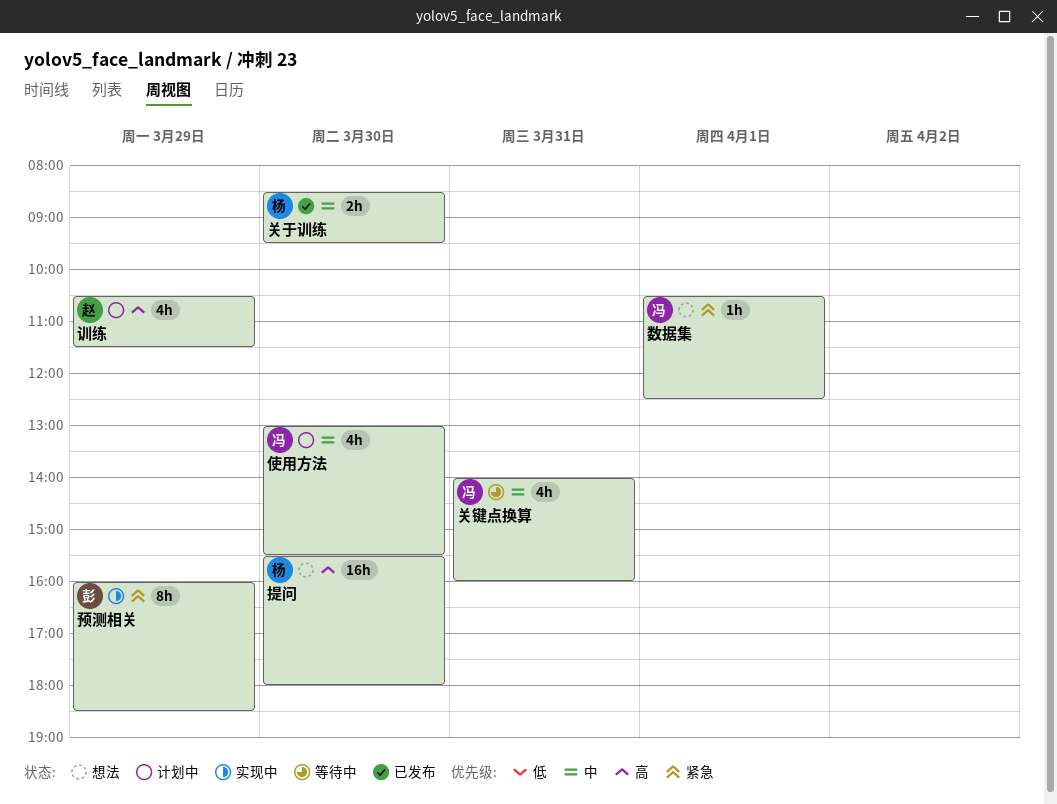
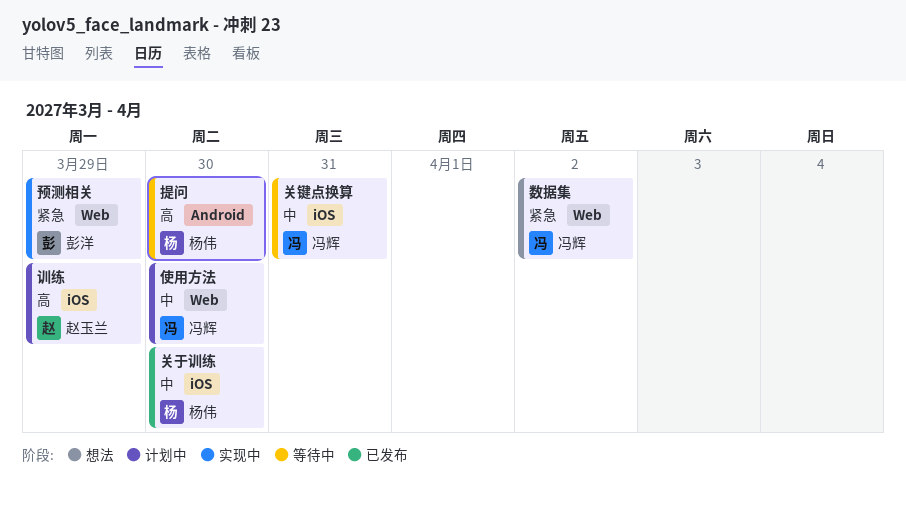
提问, status: 想法 -> 等待中
数据集, day: Apr 1 -> Apr 2

